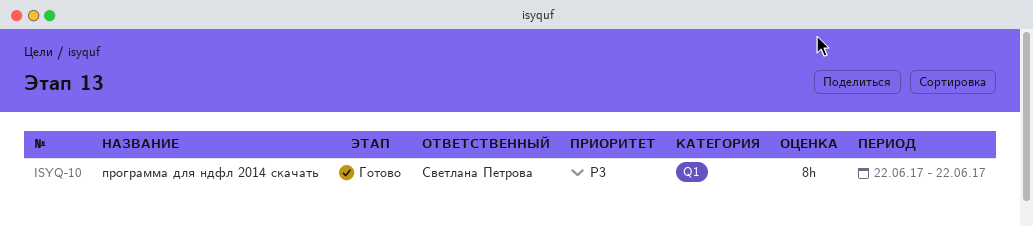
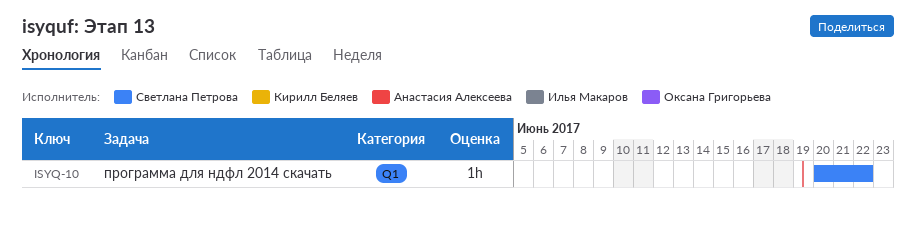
ISYQ-10, estimate: 8h -> 1h
ISYQ-10, start: Jun 22 -> Jun 20

